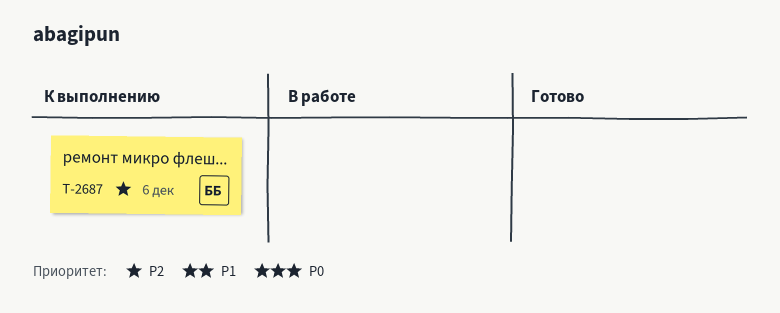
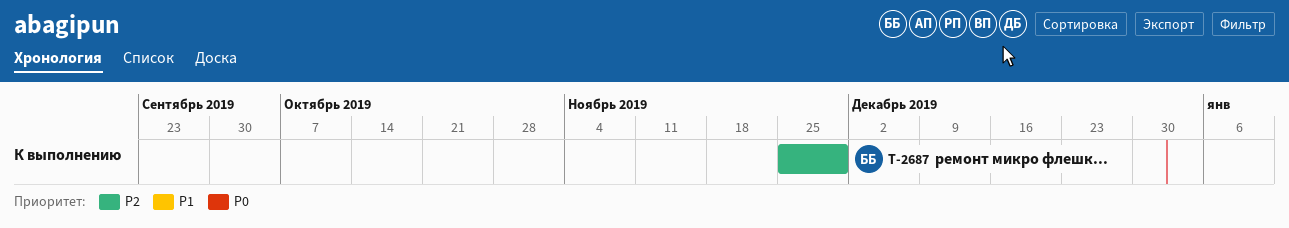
T-2687, due: Dec 6 -> Nov 29

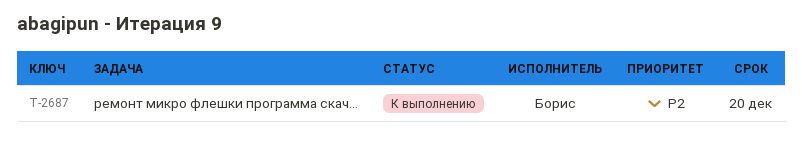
T-2687, due: Nov 29 -> Dec 20

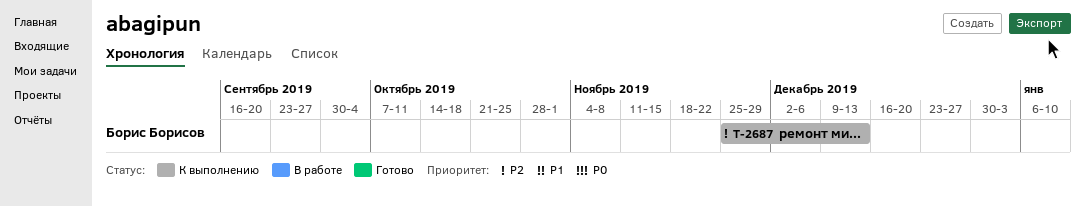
T-2687, due: Dec 20 -> Dec 13

